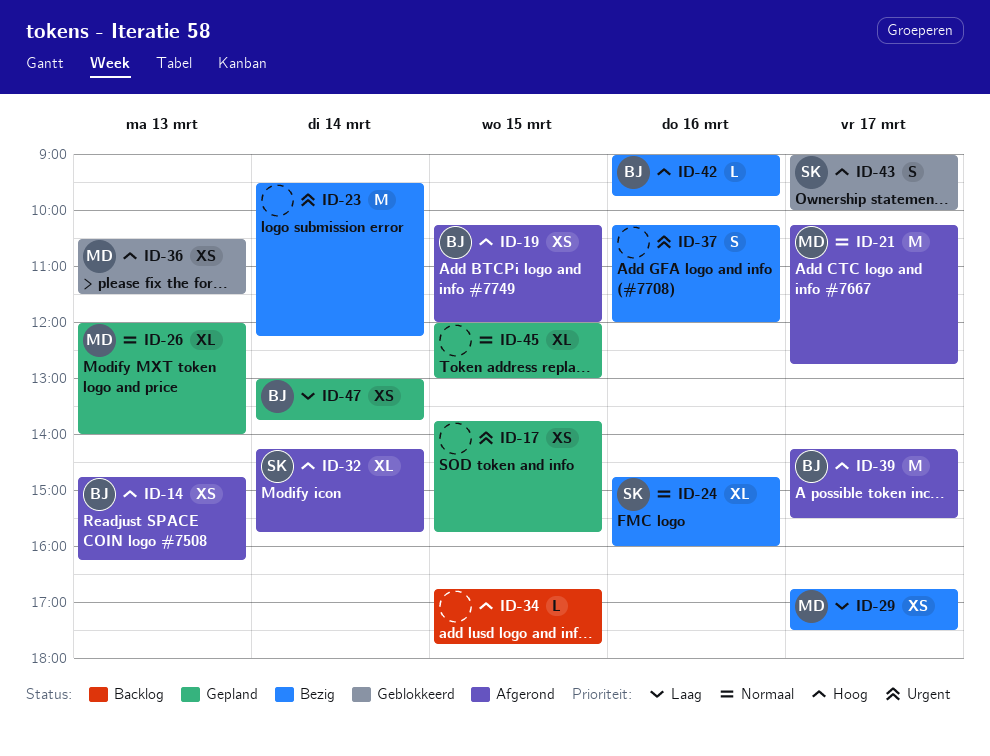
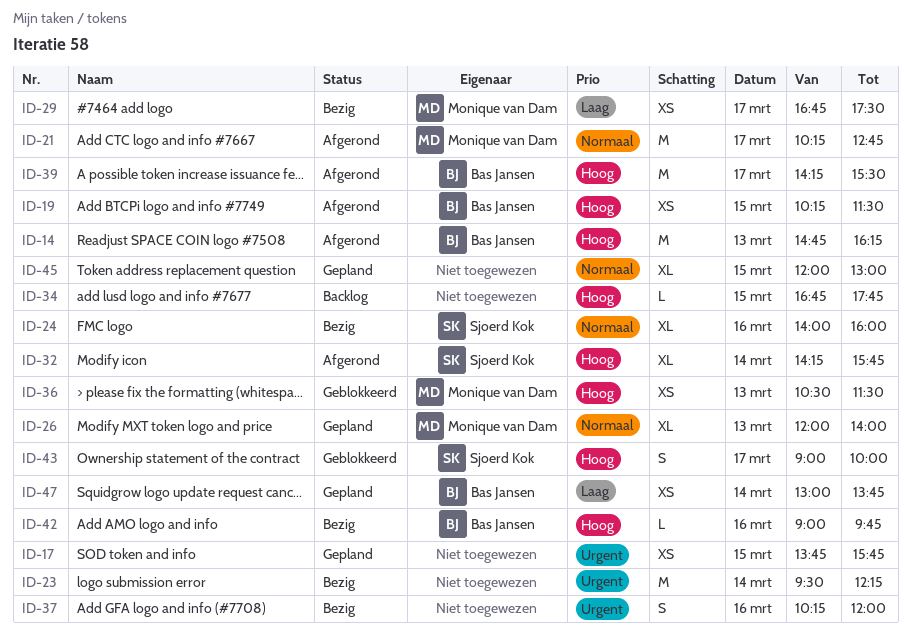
ID-14, estimate: XS -> M
ID-19, ends: 12:00 -> 11:30
ID-24, begins: 14:45 -> 14:00

